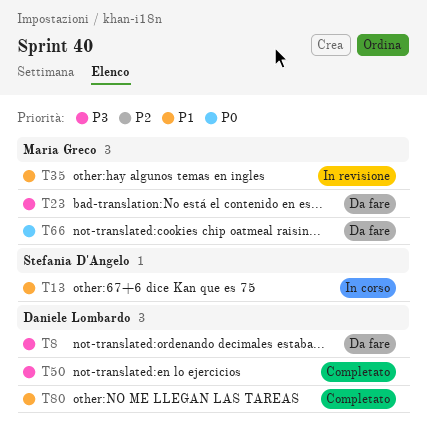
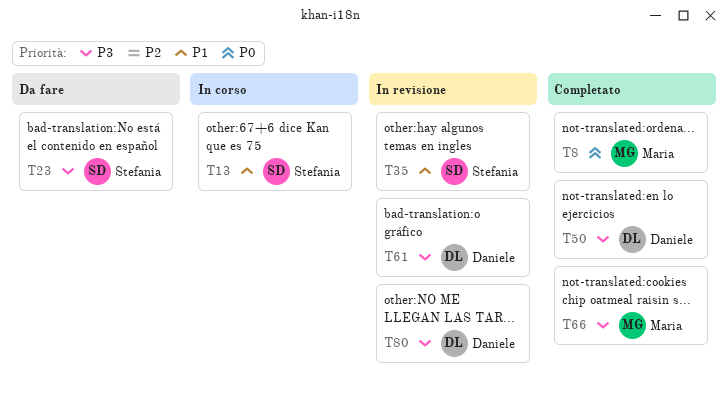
T8, status: Da fare -> Completato
T8, owner: Daniele Lombardo -> Maria Greco
T8, priority: P3 -> P0
T23, owner: Maria Greco -> Stefania D'Angelo
T35, owner: Maria Greco -> Stefania D'Angelo
T61: none -> present
T66, status: Da fare -> Completato
T66, priority: P0 -> P3
T80, status: Completato -> In revisione
T80, priority: P1 -> P3

